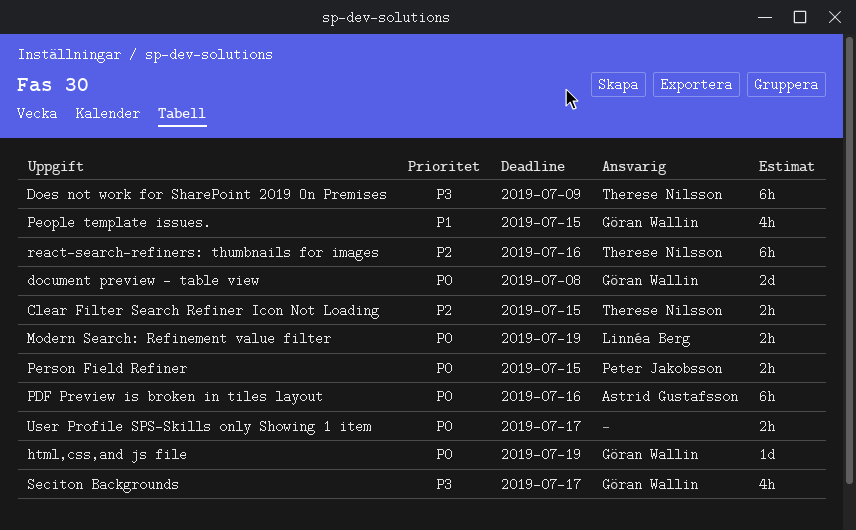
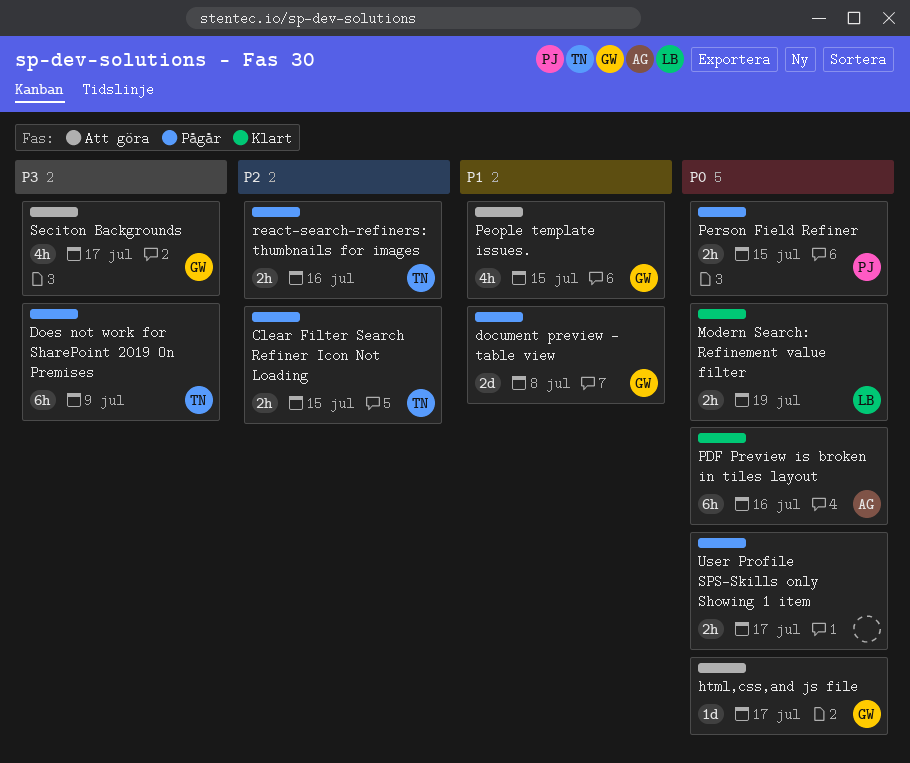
document preview - table view, priority: P0 -> P1
html,css,and js file, due: Jul 19 -> Jul 17
react-search-refiners: thumbnails for images, estimate: 6h -> 2h

